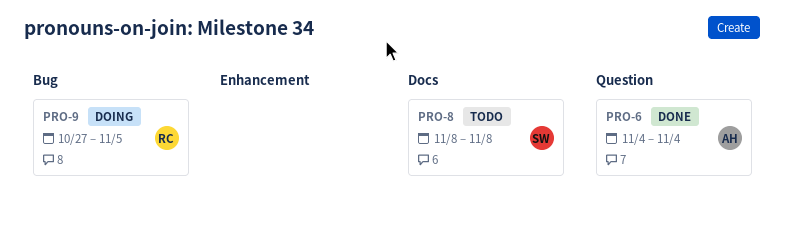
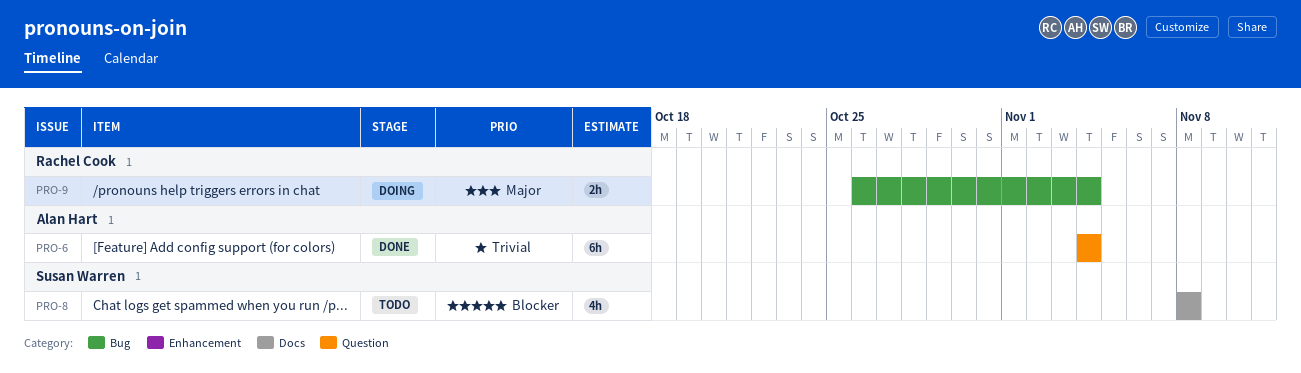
PRO-9, start: Oct 27 -> Oct 26
PRO-9, due: Nov 5 -> Nov 4

